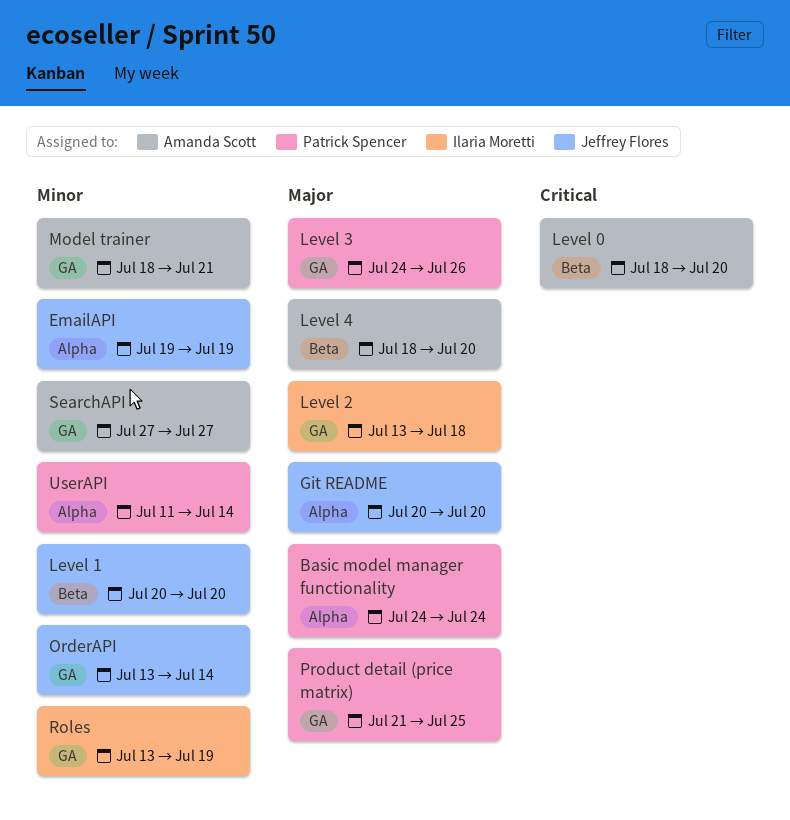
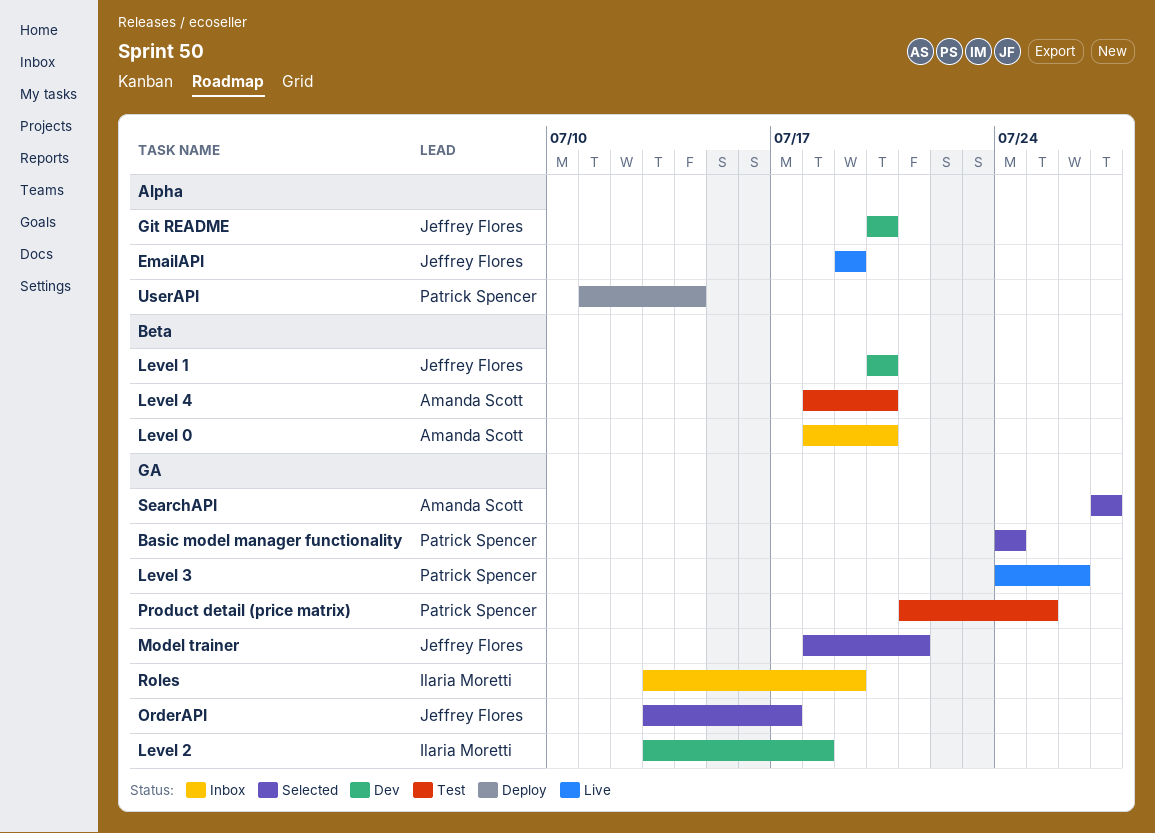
Basic model manager functionality, label: Alpha -> GA
Model trainer, owner: Amanda Scott -> Jeffrey Flores
OrderAPI, due: Jul 14 -> Jul 17

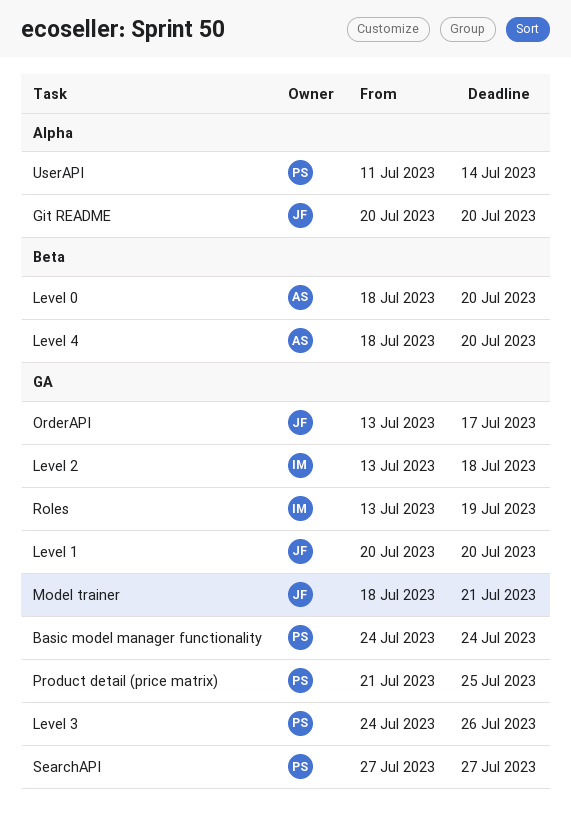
EmailAPI: present -> none
Level 1, label: Beta -> GA
SearchAPI, owner: Amanda Scott -> Patrick Spencer

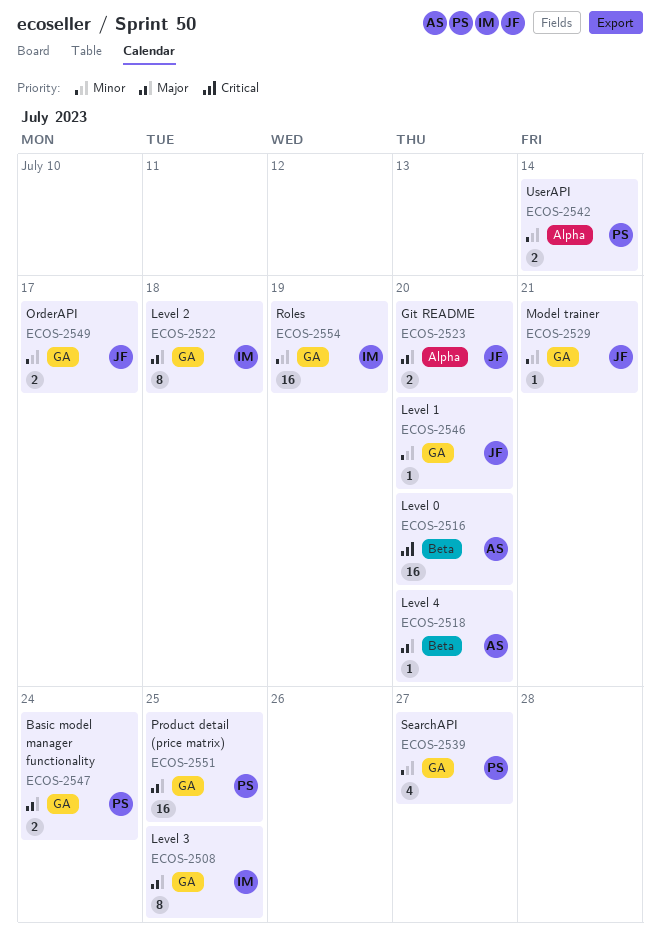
Level 3, owner: PS -> IM
Level 3, due: Jul 26 -> Jul 25

